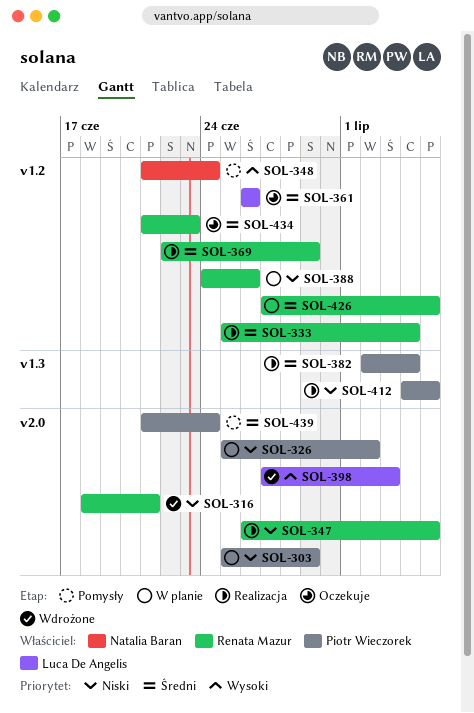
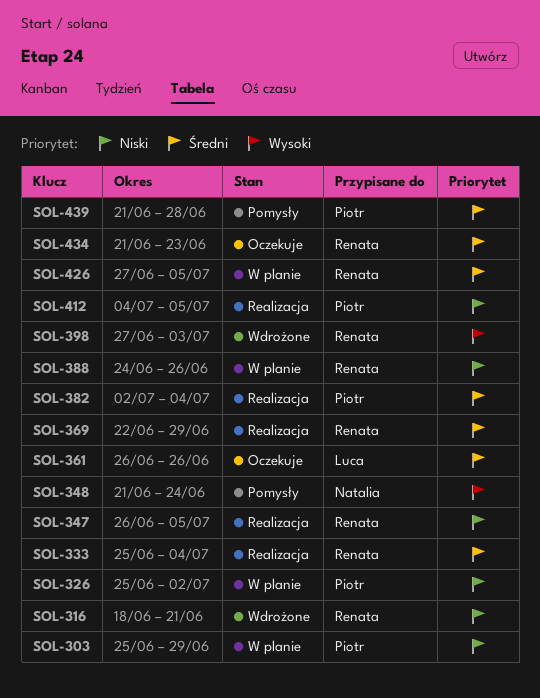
SOL-398, owner: Luca De Angelis -> Renata Mazur
SOL-439, due: Jun 24 -> Jun 28

